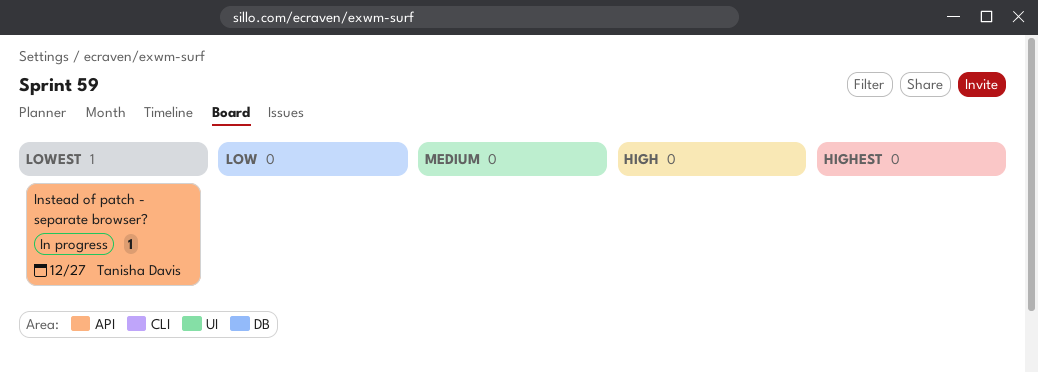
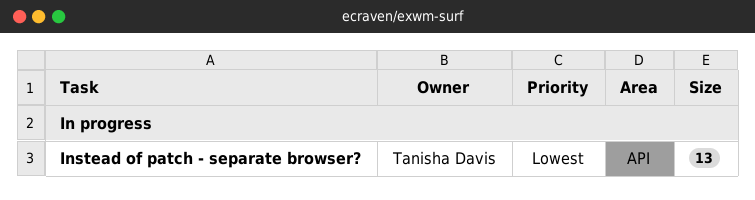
Instead of patch - separate browser?, estimate: 1 -> 13

